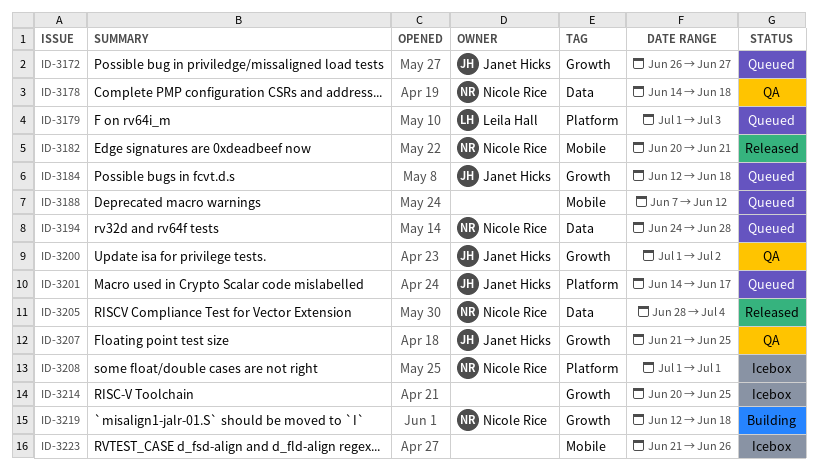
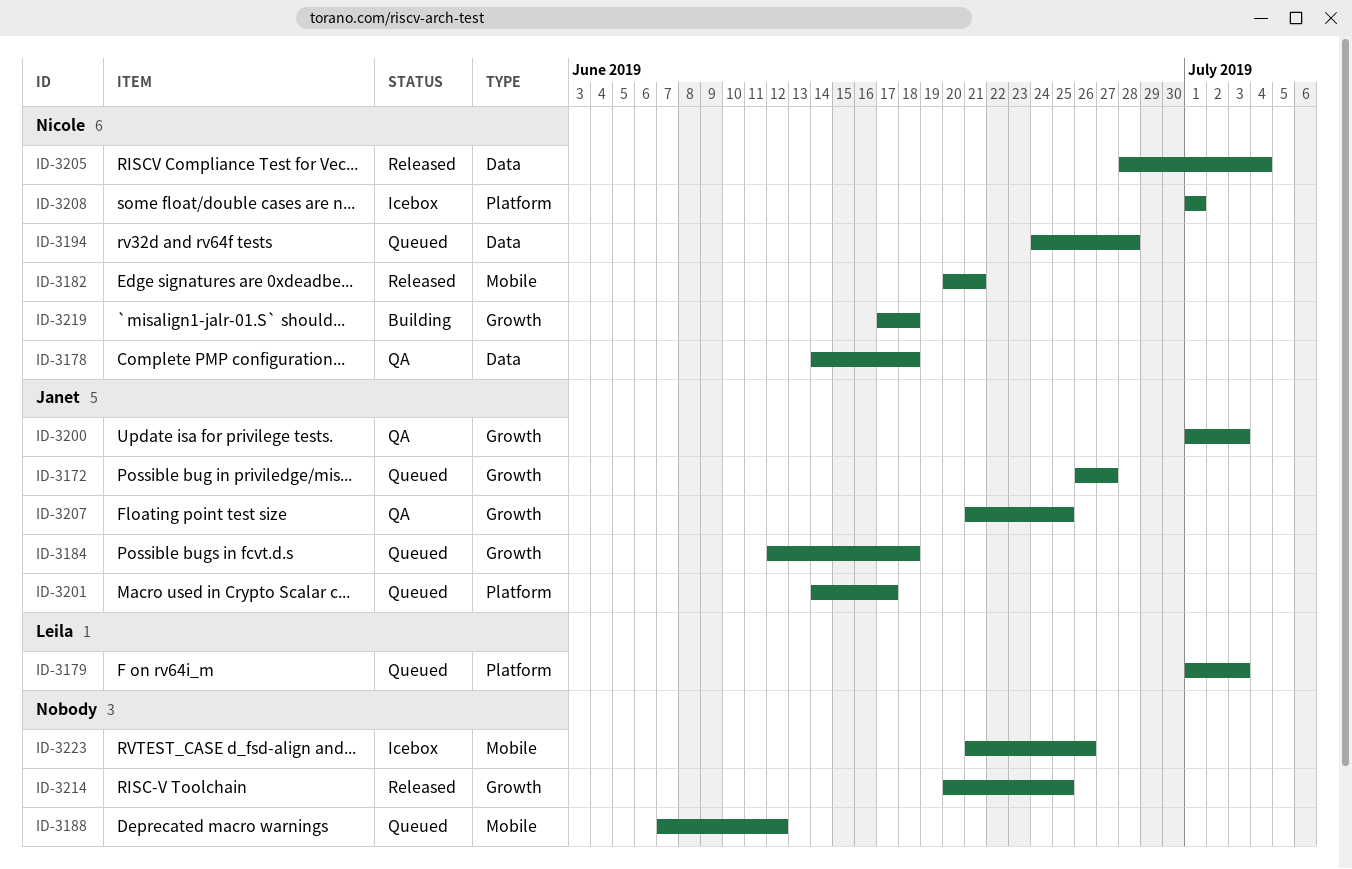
ID-3200, due: Jul 2 -> Jul 3
ID-3214, status: Icebox -> Released
ID-3219, start: Jun 12 -> Jun 17

